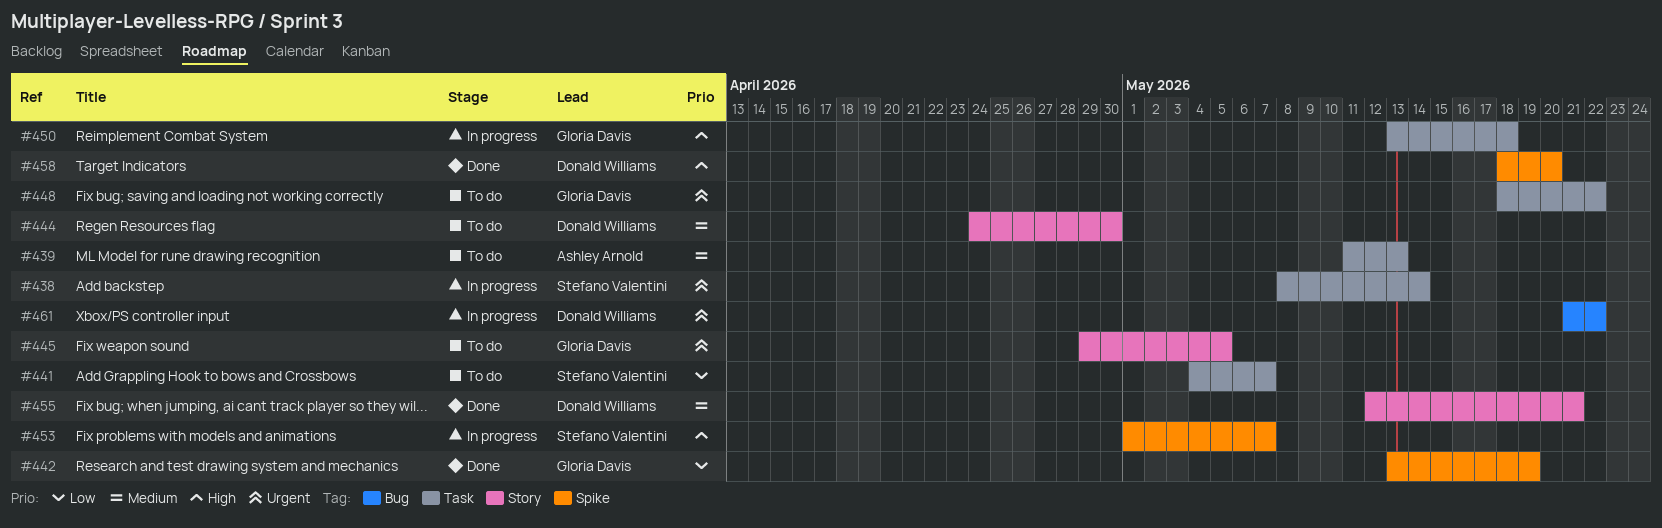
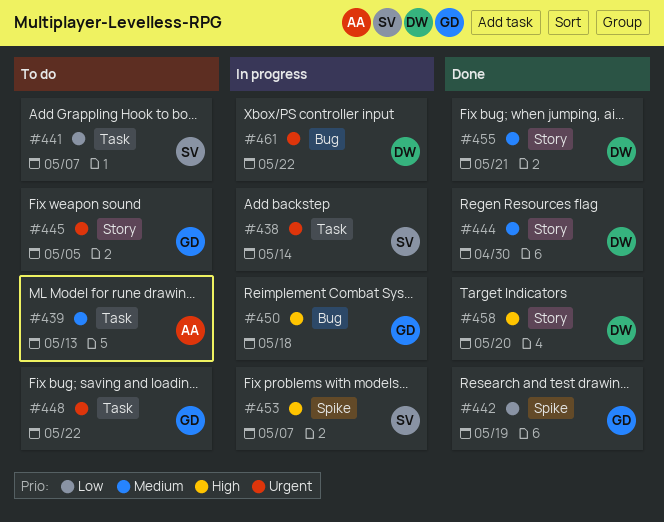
#444, status: To do -> Done
#450, label: Task -> Bug
#458, label: Spike -> Story

